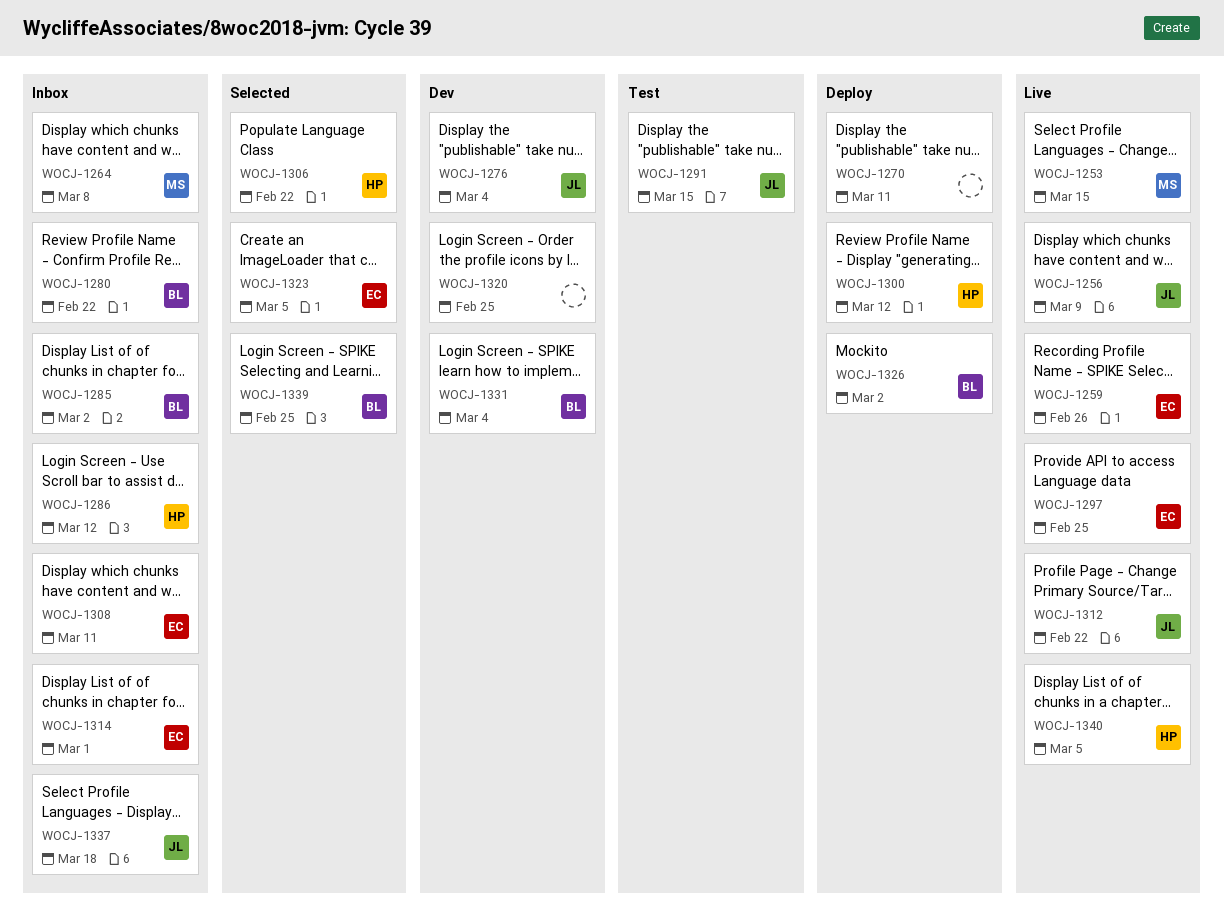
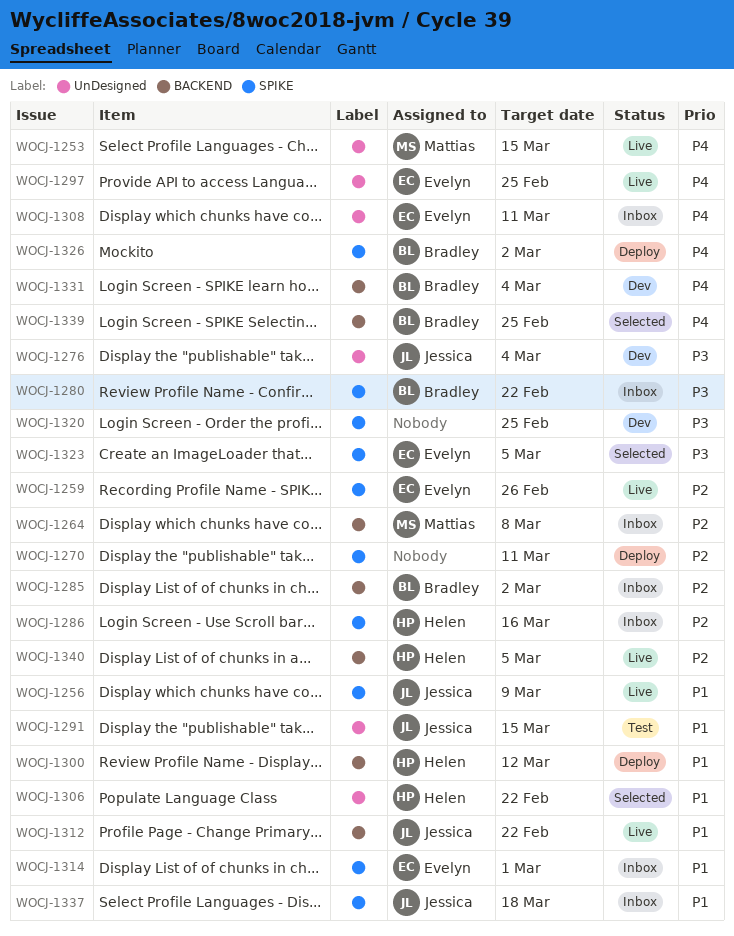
WOCJ-1286, due: Mar 12 -> Mar 16

